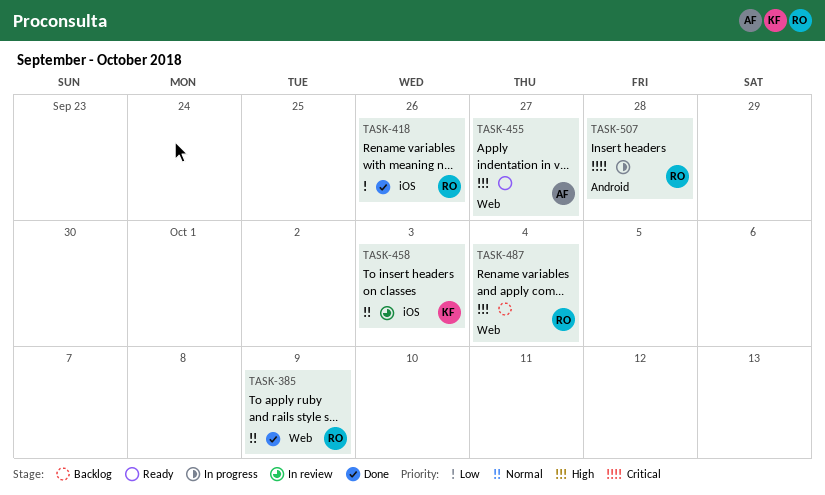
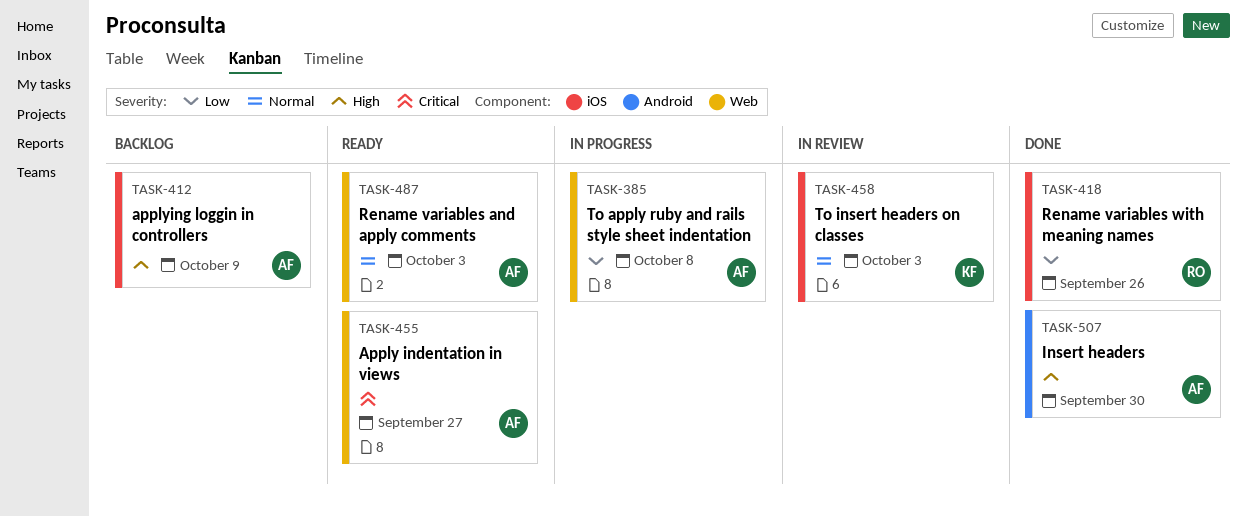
TASK-385, status: Done -> In progress
TASK-385, owner: RO -> AF
TASK-385, priority: Normal -> Low
TASK-385, due: Oct 9 -> Oct 8
TASK-412: none -> present
TASK-455, priority: High -> Critical
TASK-487, status: Backlog -> Ready
TASK-487, owner: RO -> AF
TASK-487, priority: High -> Normal
TASK-487, due: Oct 4 -> Oct 3
TASK-507, status: In progress -> Done
TASK-507, owner: RO -> AF
TASK-507, priority: Critical -> High
TASK-507, due: Sep 28 -> Sep 30

